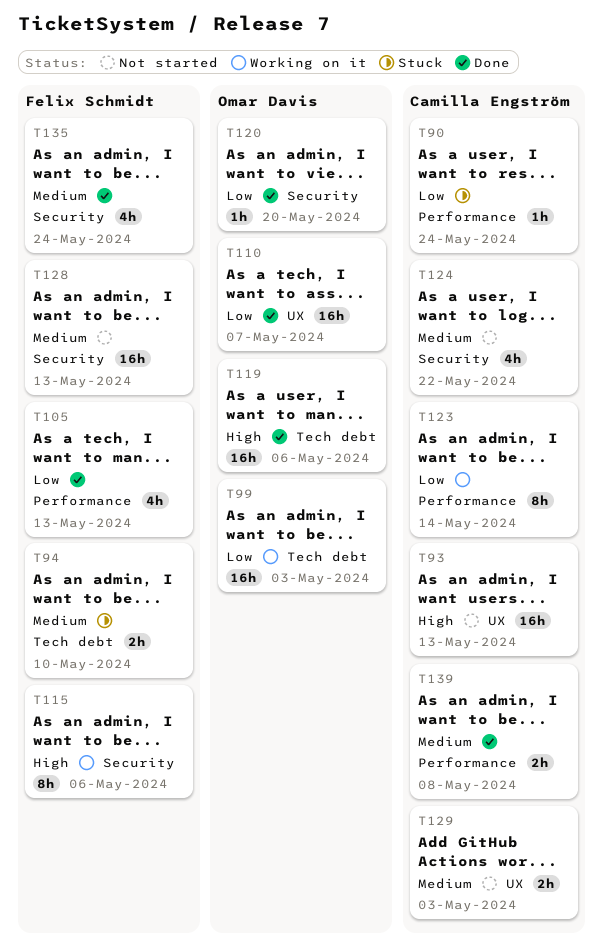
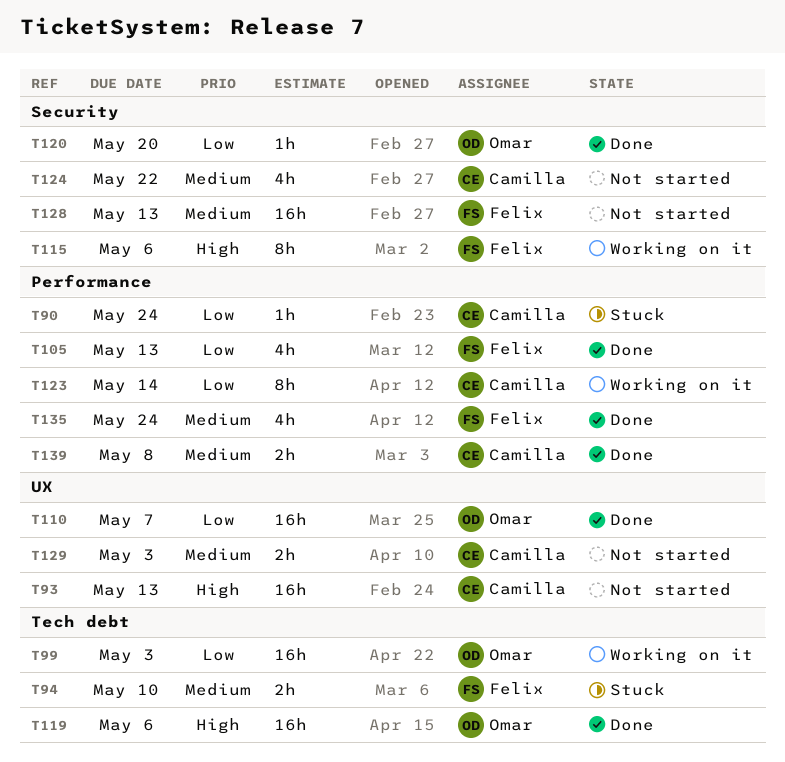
T135, label: Security -> Performance

